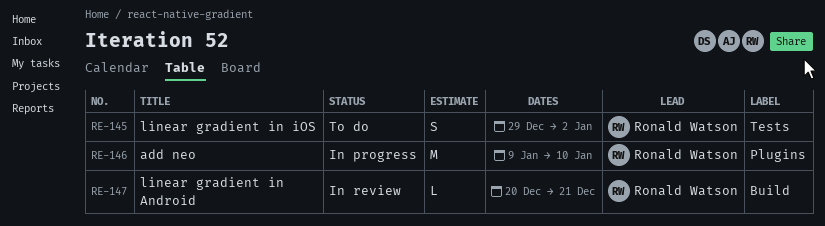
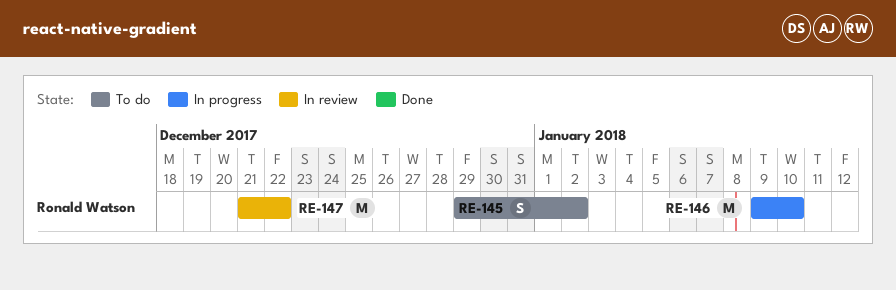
RE-147, estimate: L -> M
RE-147, start: Dec 20 -> Dec 21
RE-147, due: Dec 21 -> Dec 22

